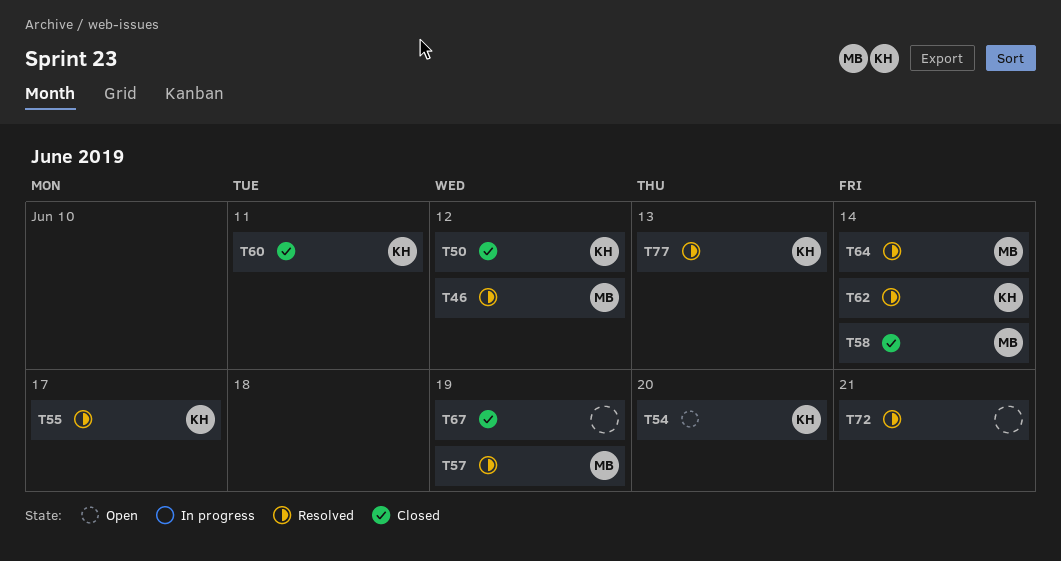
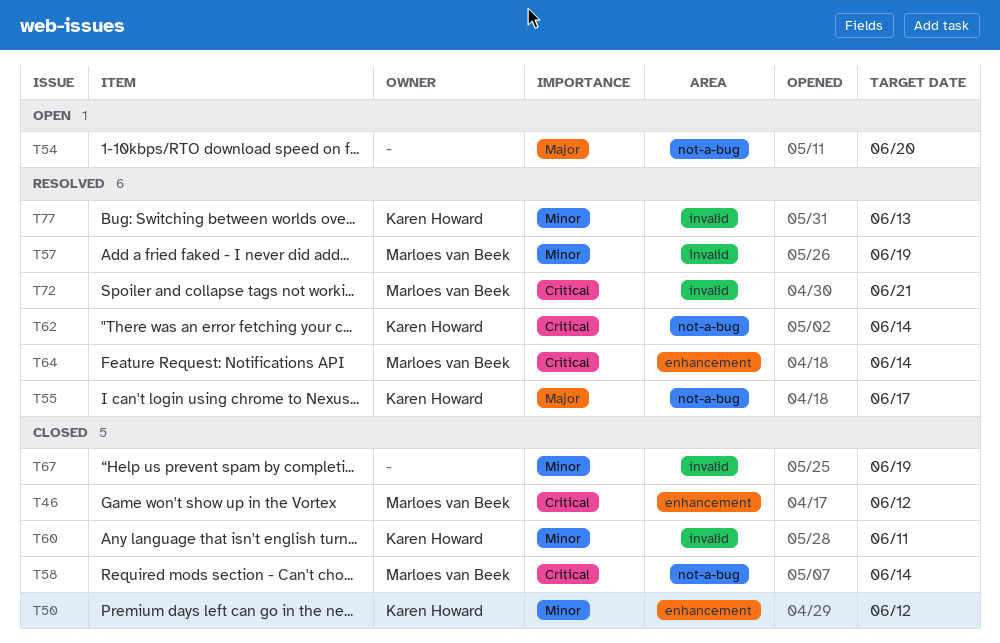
T46, status: Resolved -> Closed
T54, owner: Karen Howard -> none
T72, owner: none -> Marloes van Beek

